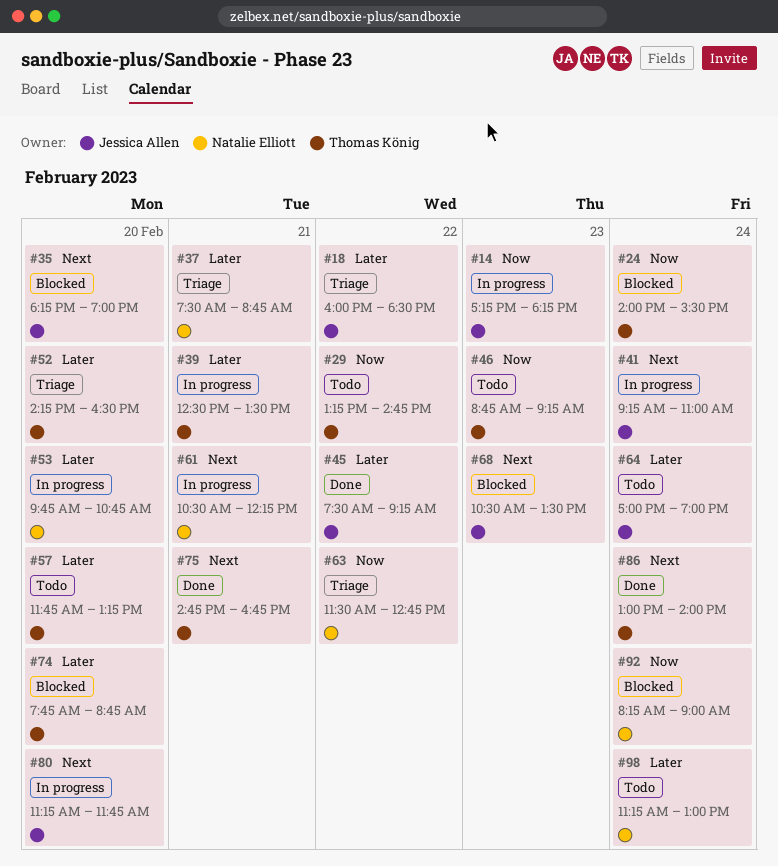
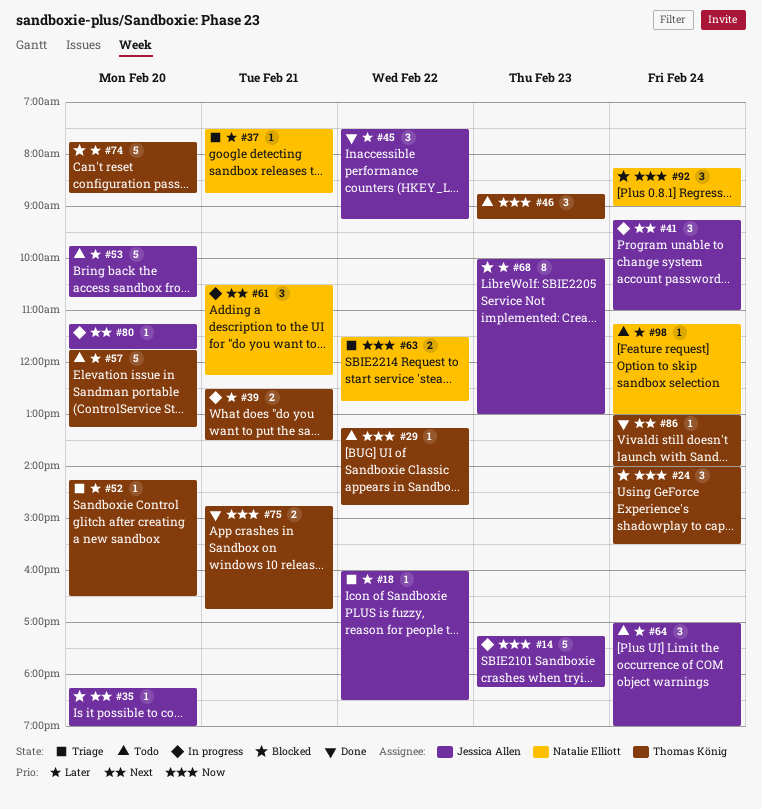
#53, status: In progress -> Todo
#53, owner: Natalie Elliott -> Jessica Allen
#68, priority: Next -> Later
#68, begins: 10:30 -> 10:00
#68, ends: 13:30 -> 13:00
#75, priority: Next -> Now

